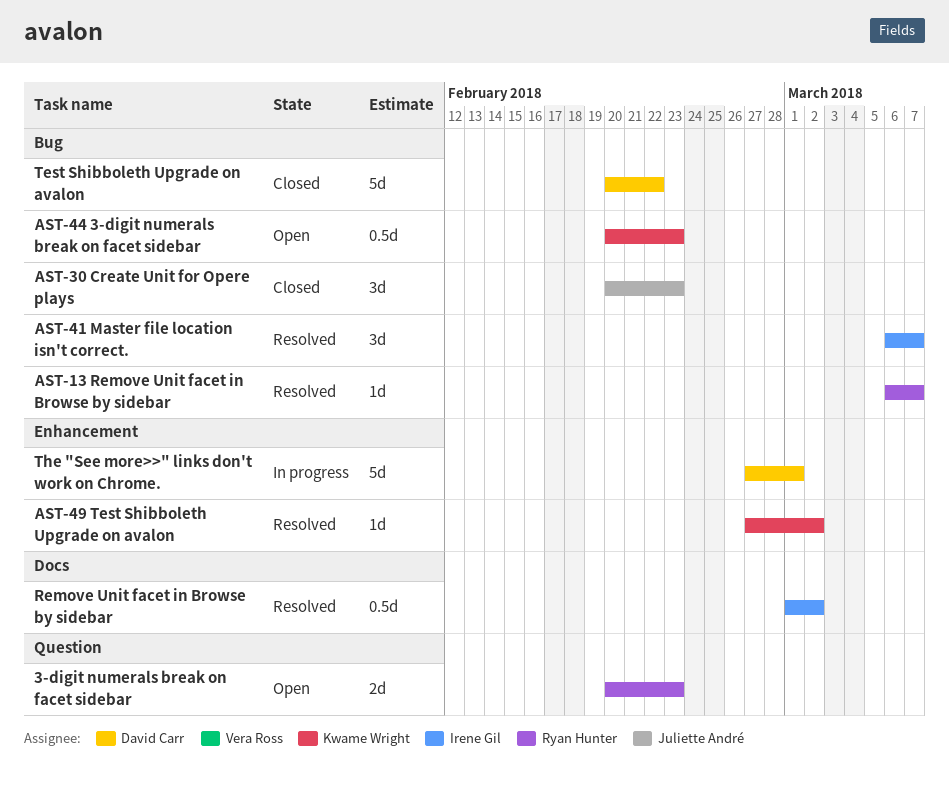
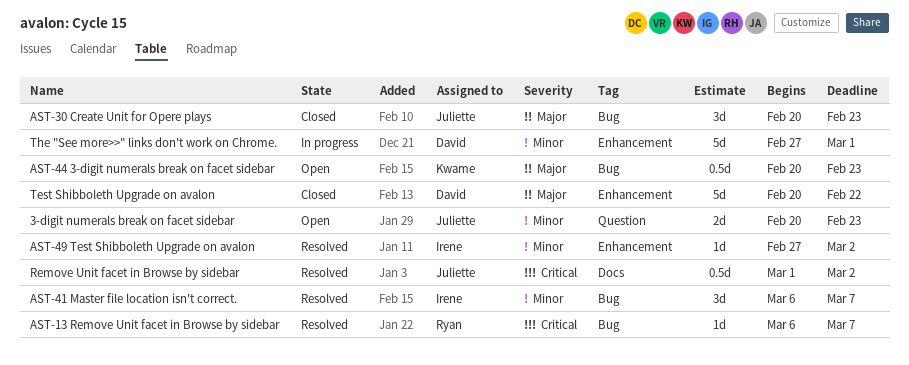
3-digit numerals break on facet sidebar, owner: Ryan Hunter -> Juliette André
AST-49 Test Shibboleth Upgrade on avalon, owner: Kwame Wright -> Irene Gil
Remove Unit facet in Browse by sidebar, owner: Irene Gil -> Juliette André
Test Shibboleth Upgrade on avalon, label: Bug -> Enhancement

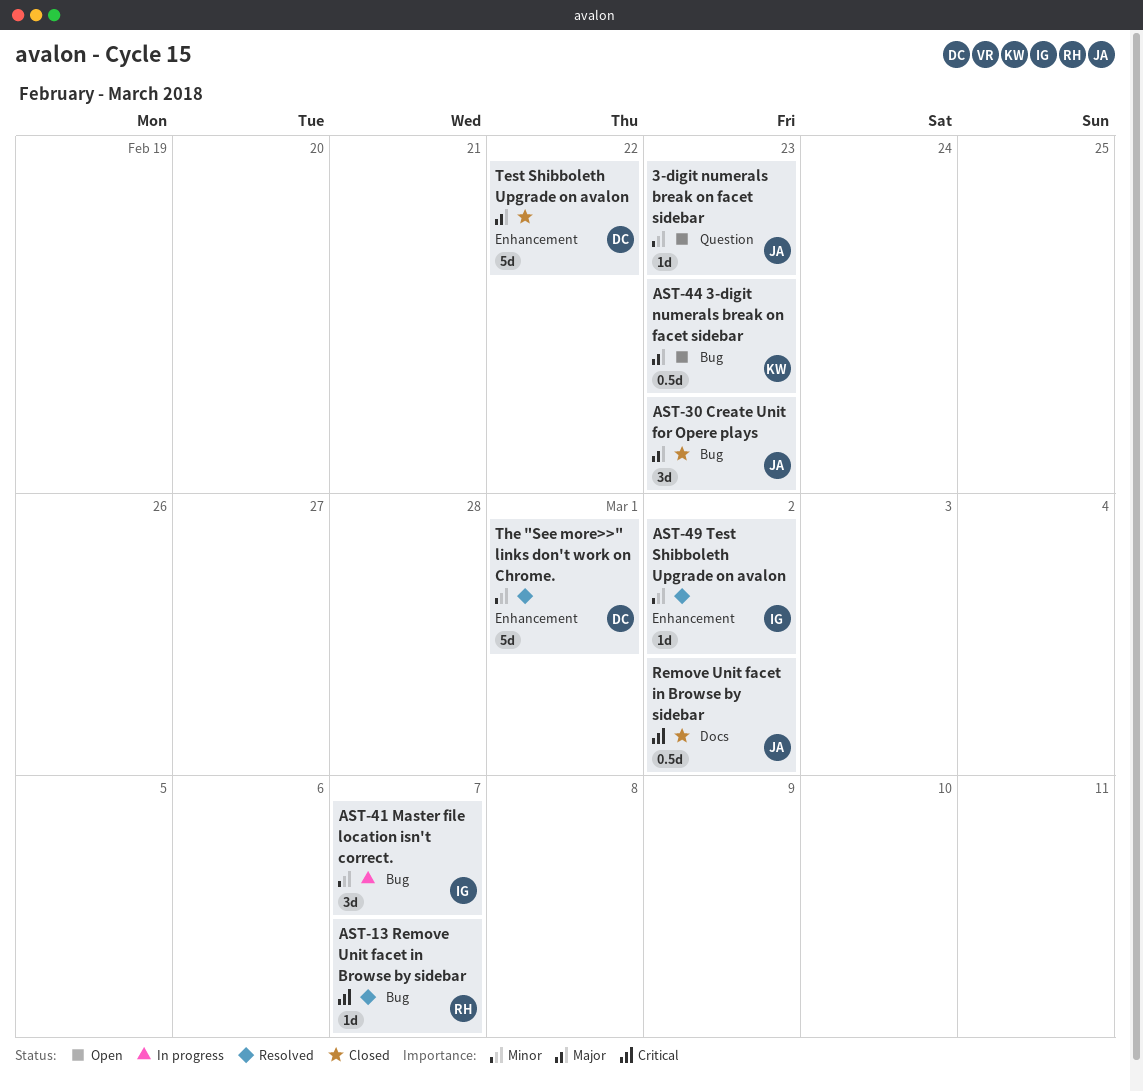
3-digit numerals break on facet sidebar, estimate: 2d -> 1d
AST-41 Master file location isn't correct., status: Resolved -> In progress
Remove Unit facet in Browse by sidebar, status: Resolved -> Closed
The "See more>>" links don't work on Chrome., status: In progress -> Resolved

